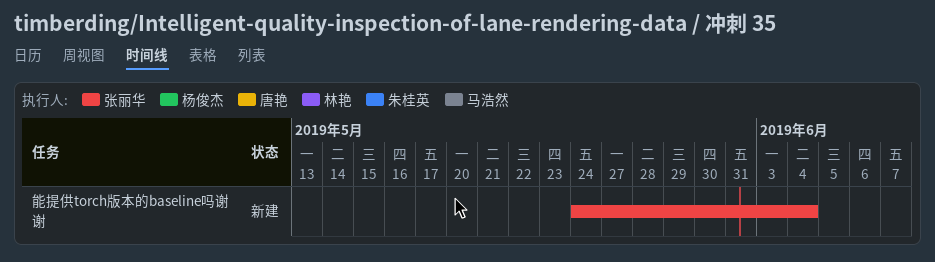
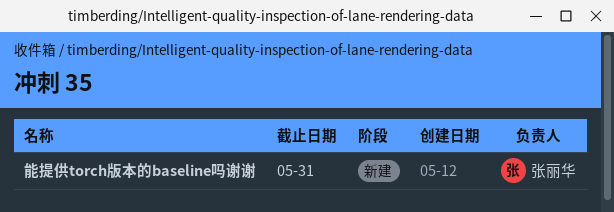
能提供torch版本的baseline吗谢谢, due: Jun 4 -> May 31

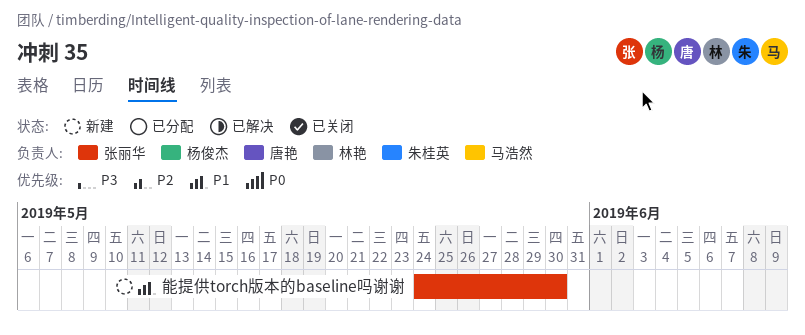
能提供torch版本的baseline吗谢谢, due: May 31 -> May 30

